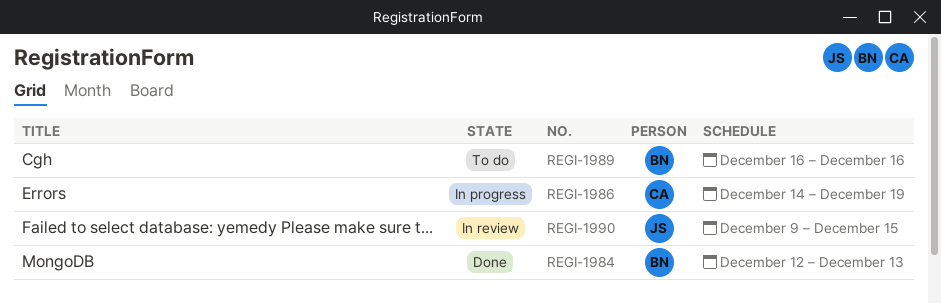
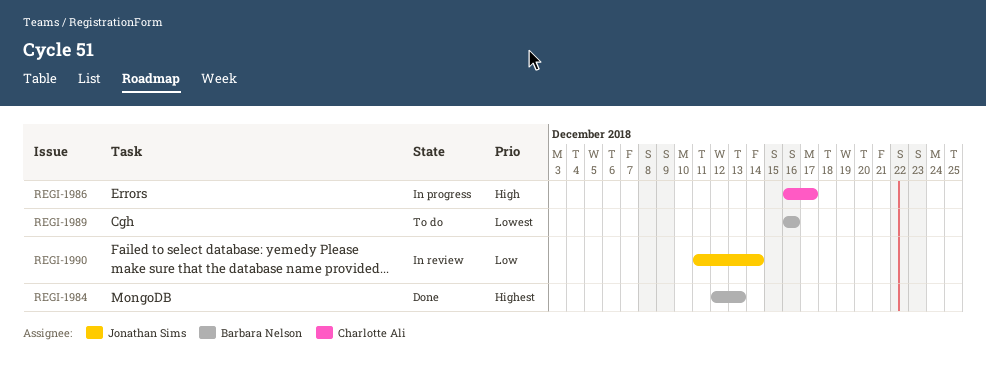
REGI-1986, start: Dec 14 -> Dec 16
REGI-1986, due: Dec 19 -> Dec 17
REGI-1990, start: Dec 9 -> Dec 11
REGI-1990, due: Dec 15 -> Dec 14

